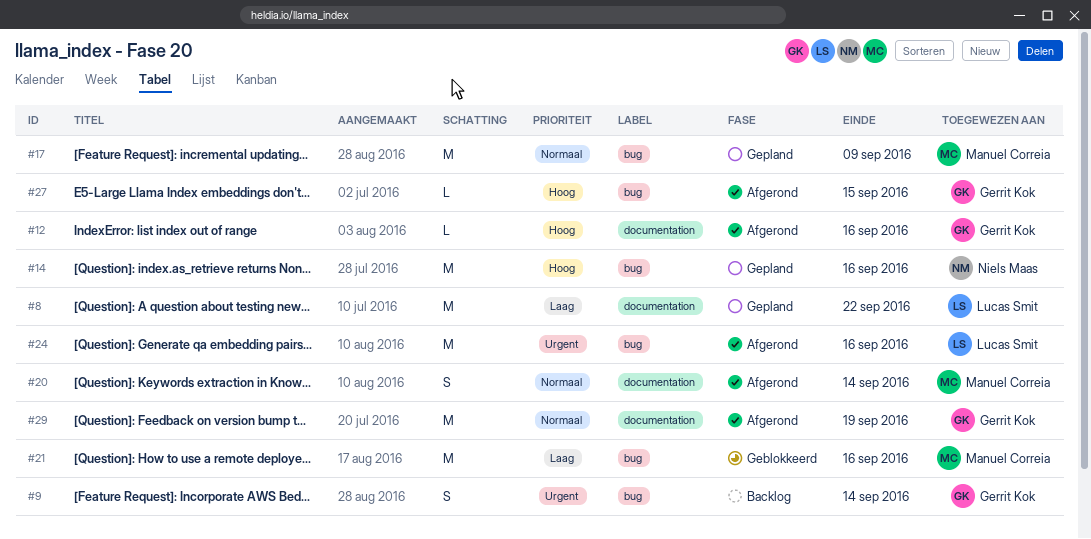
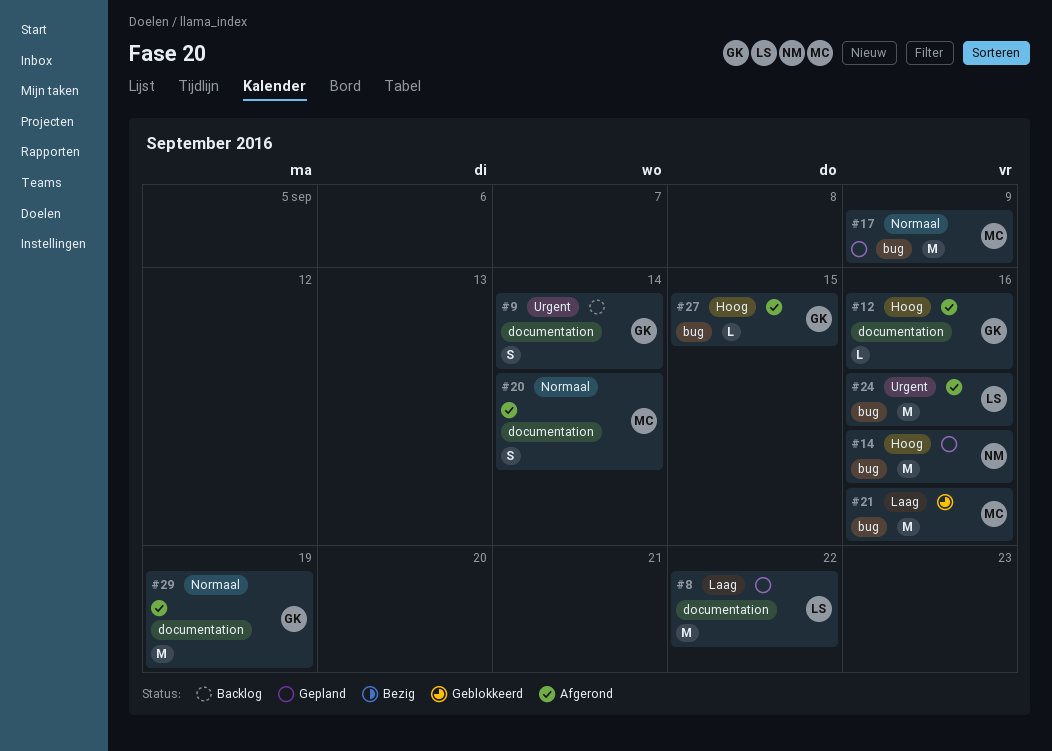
#9, label: bug -> documentation

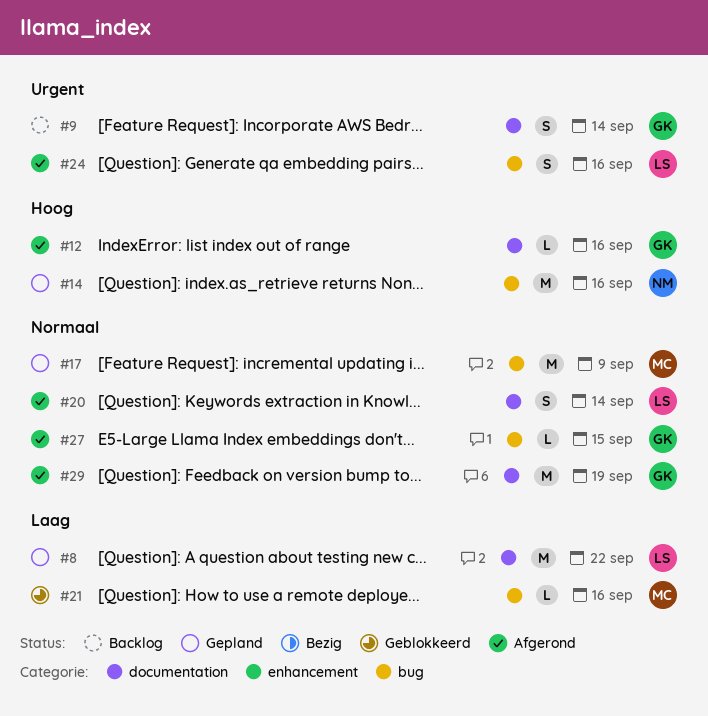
#20, owner: MC -> LS
#21, estimate: M -> L
#24, estimate: M -> S
#27, priority: Hoog -> Normaal

